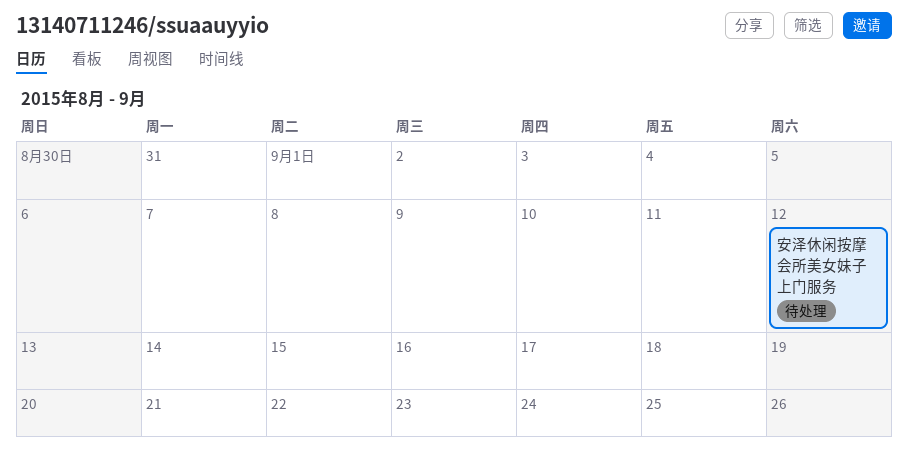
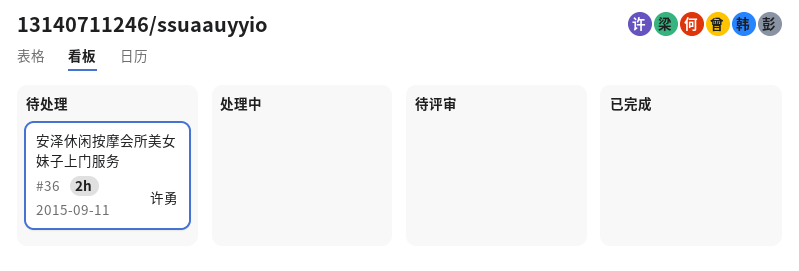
安泽休闲按摩会所美女妹子上门服务, due: Sep 12 -> Sep 11

